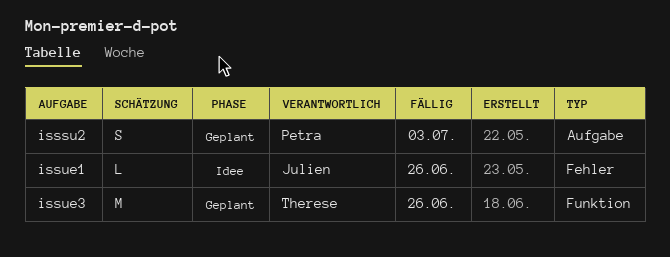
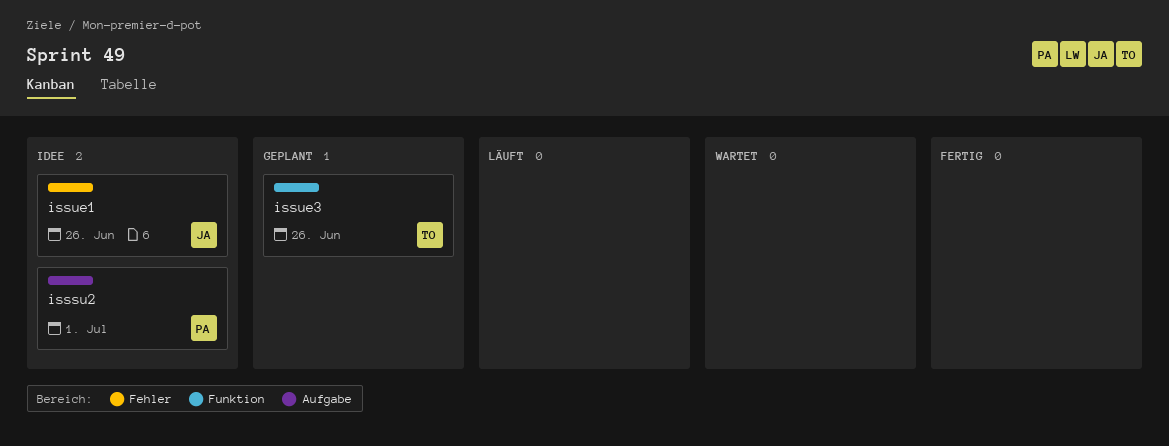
isssu2, status: Geplant -> Idee
isssu2, due: Jul 3 -> Jul 1

